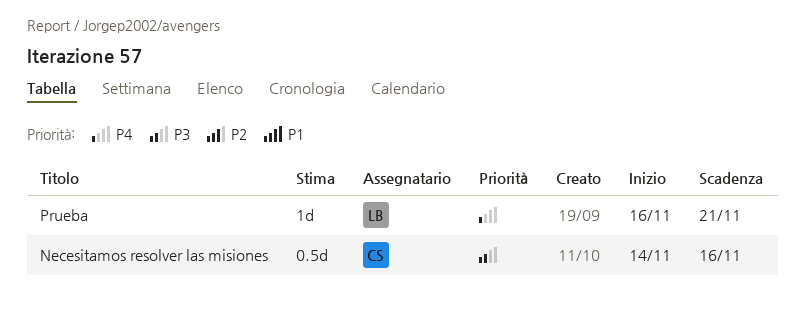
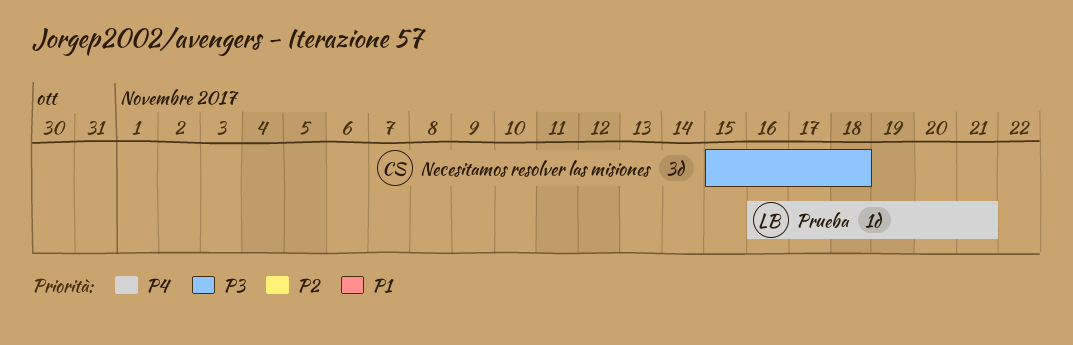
Necesitamos resolver las misiones, estimate: 0.5d -> 3d
Necesitamos resolver las misiones, start: Nov 14 -> Nov 15
Necesitamos resolver las misiones, due: Nov 16 -> Nov 18

